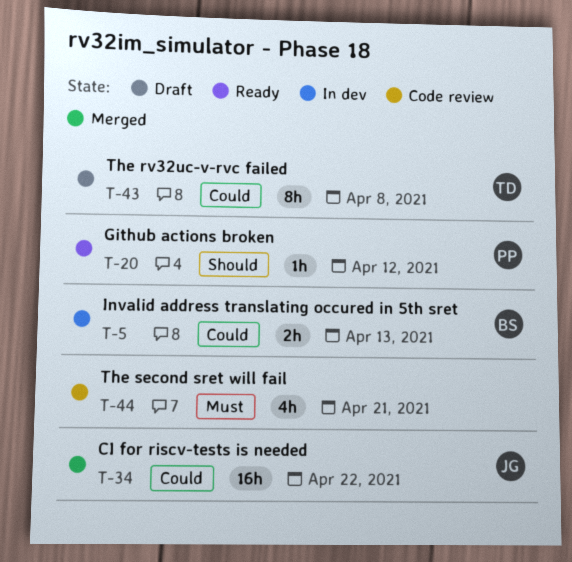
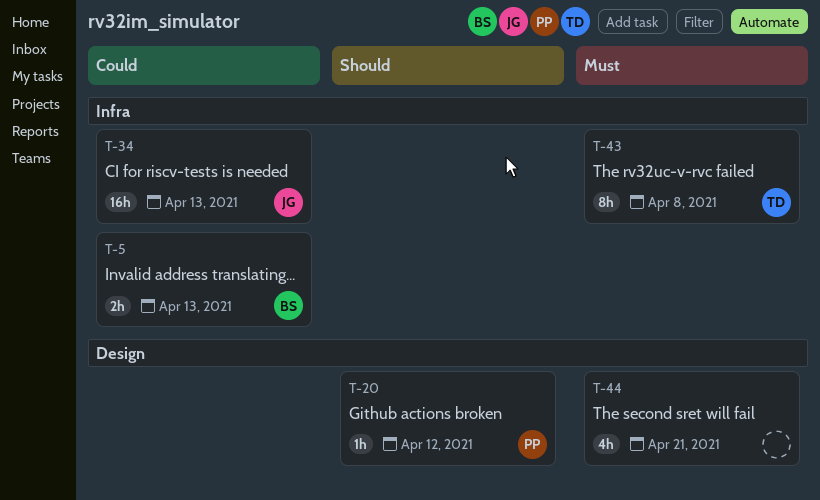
T-34, due: Apr 22 -> Apr 13
T-43, priority: Could -> Must

